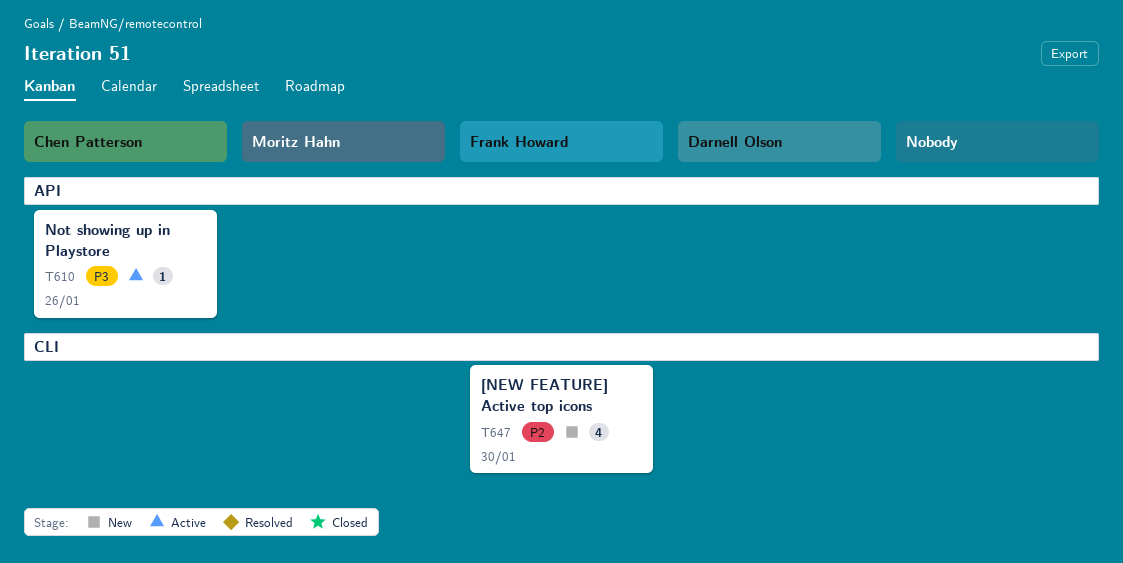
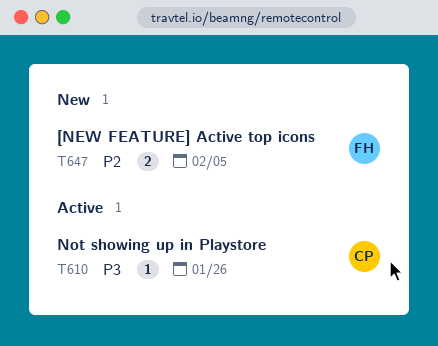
T647, estimate: 4 -> 2
T647, due: Jan 30 -> Feb 5

